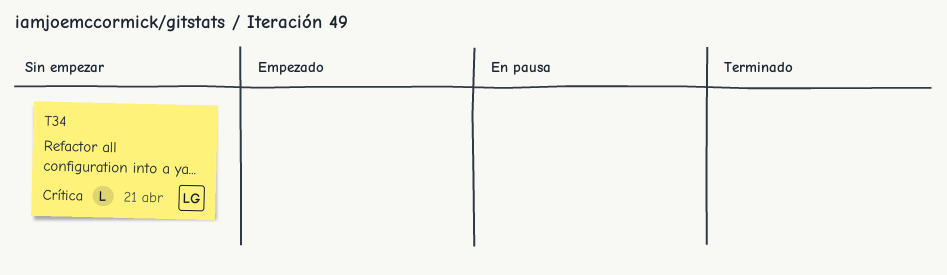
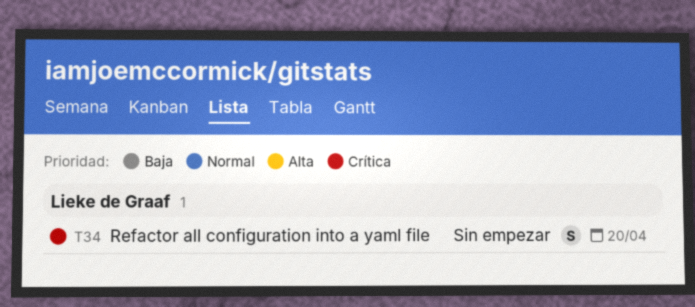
T34, estimate: L -> S
T34, due: Apr 21 -> Apr 20

